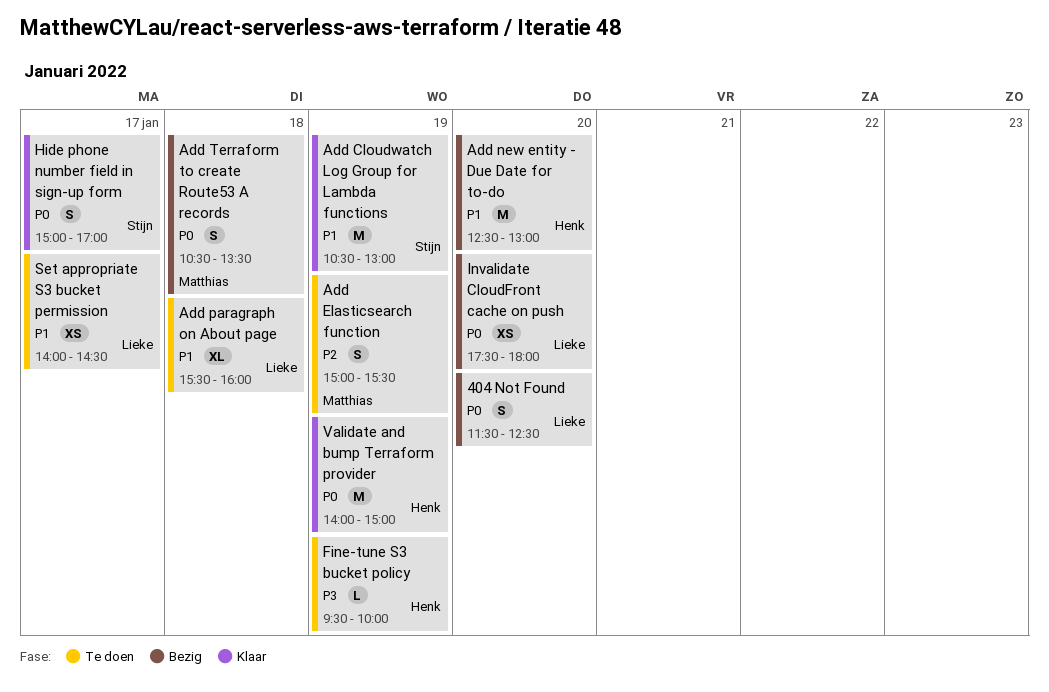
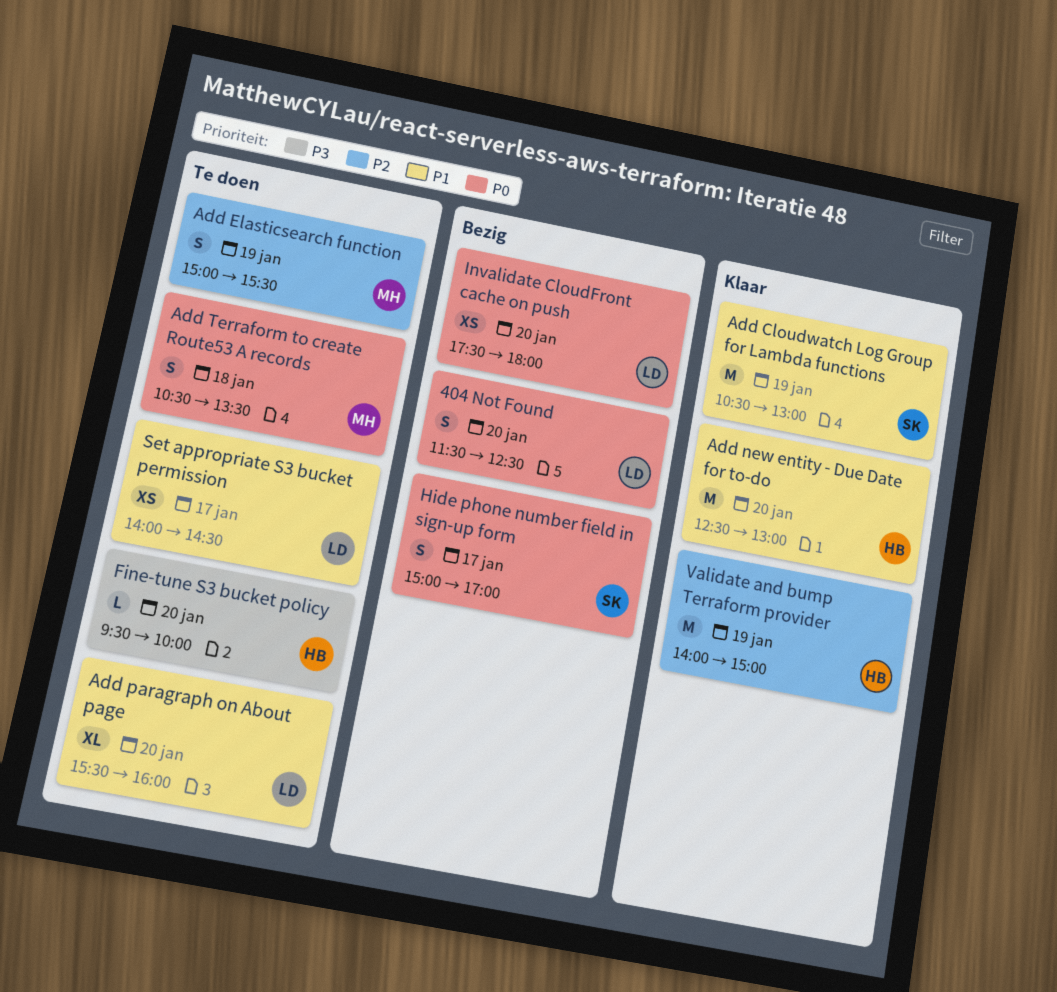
Add new entity - Due Date for to-do, status: Bezig -> Klaar
Add paragraph on About page, day: Jan 18 -> Jan 20
Add Terraform to create Route53 A records, status: Bezig -> Te doen
Fine-tune S3 bucket policy, day: Jan 19 -> Jan 20
Hide phone number field in sign-up form, status: Klaar -> Bezig
Validate and bump Terraform provider, priority: P0 -> P2

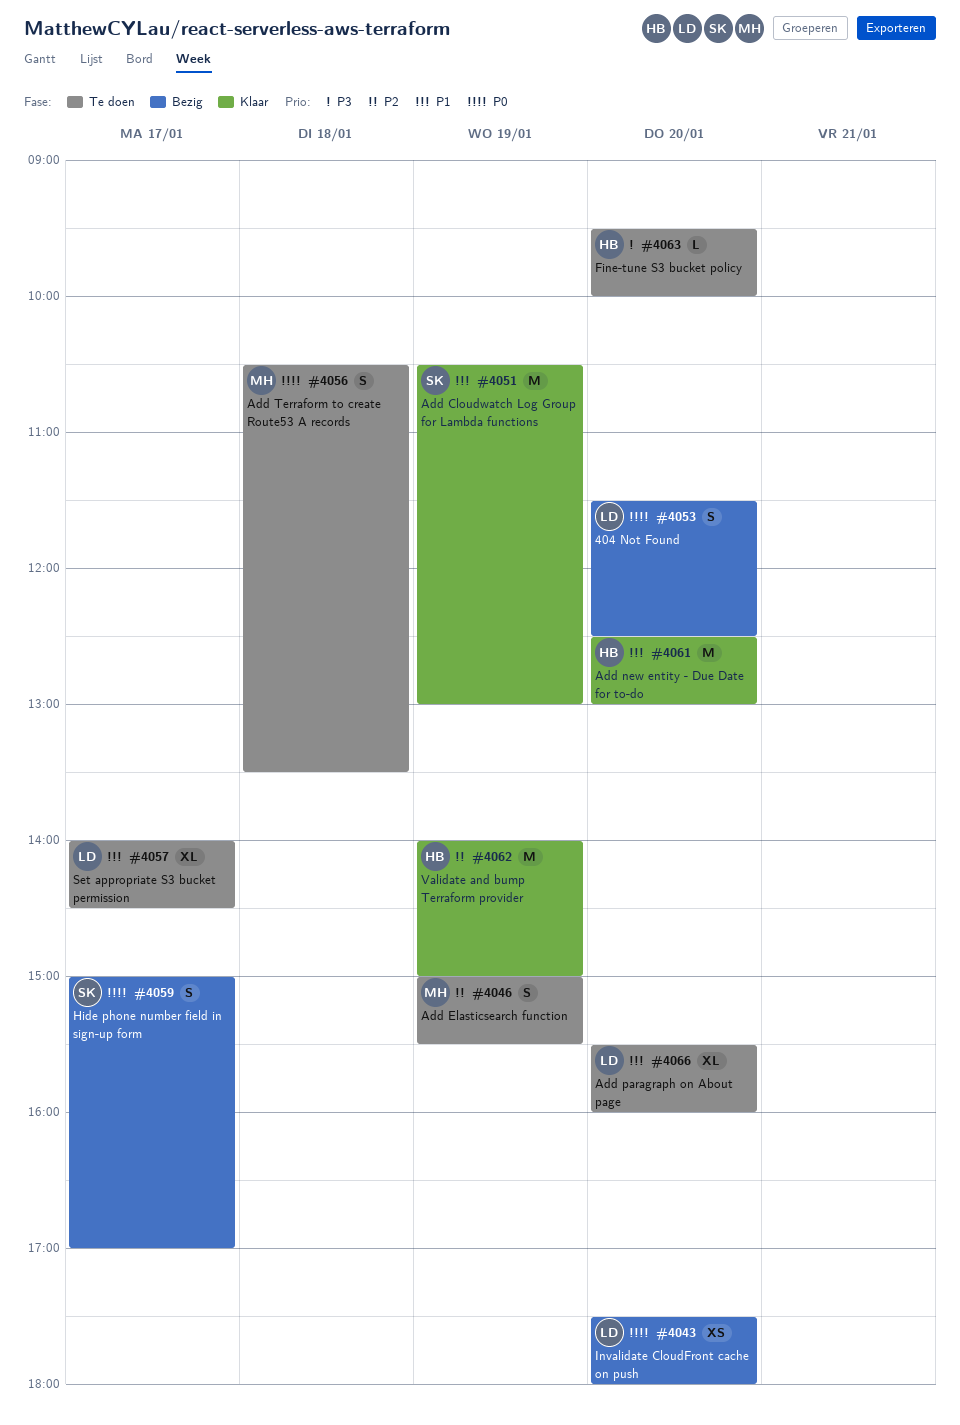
Set appropriate S3 bucket permission, estimate: XS -> XL

